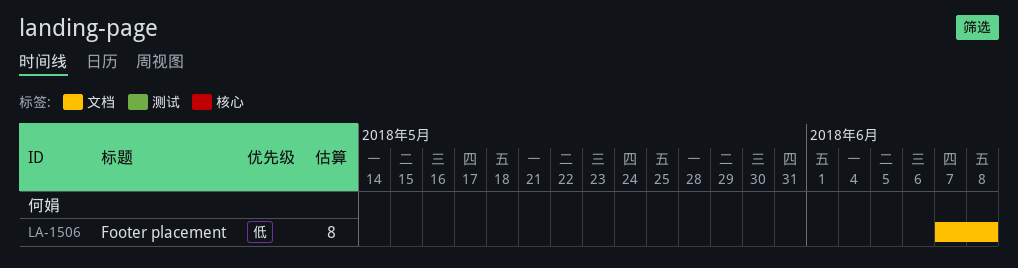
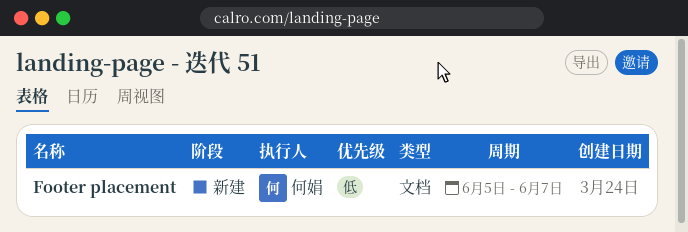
Footer placement, start: Jun 7 -> Jun 5
Footer placement, due: Jun 8 -> Jun 7

